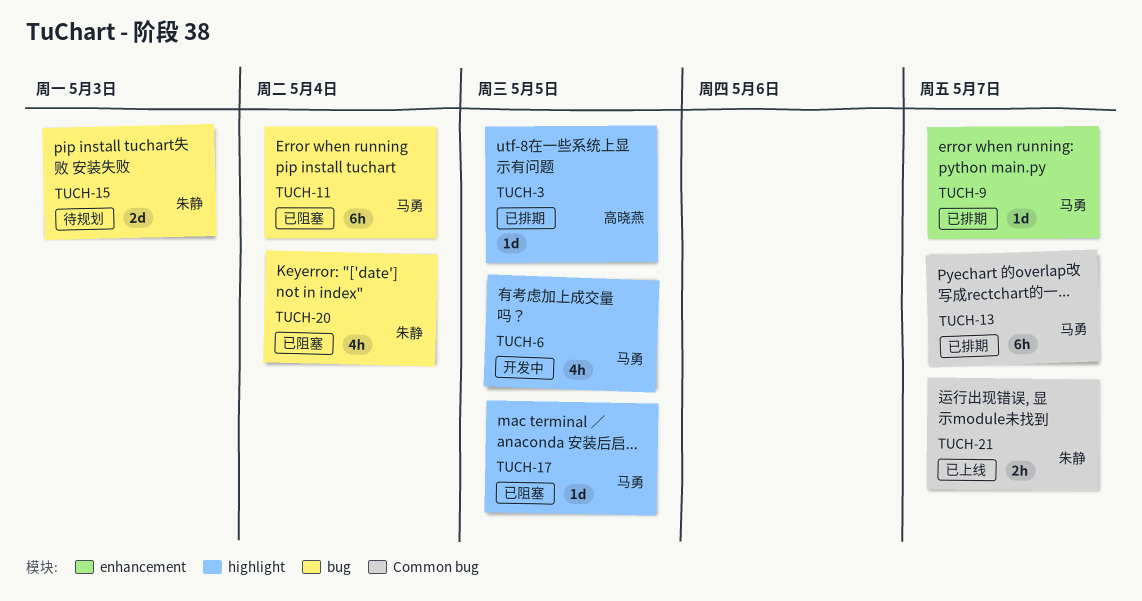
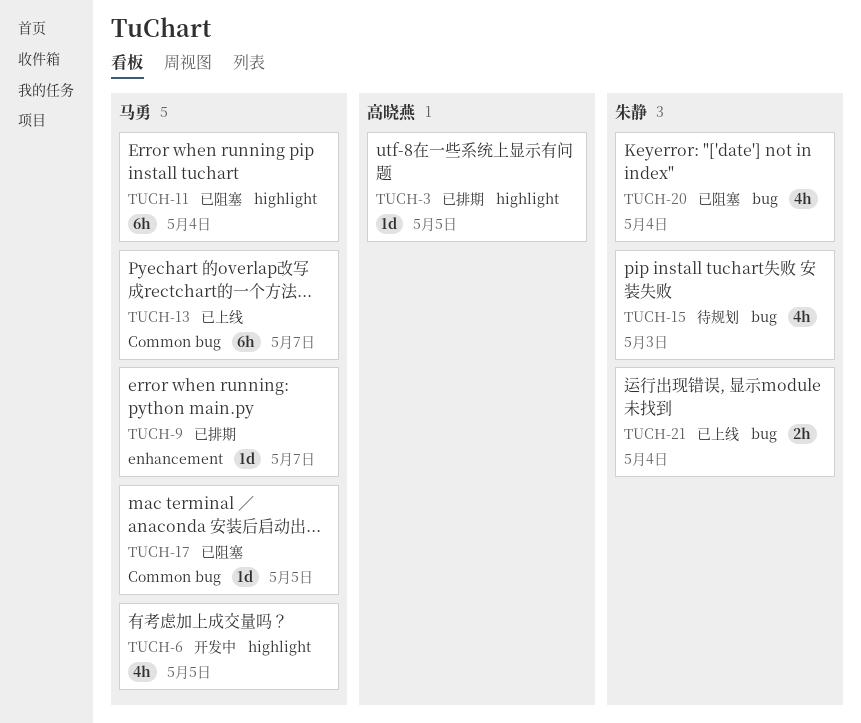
TUCH-11, label: bug -> highlight
TUCH-13, status: 已排期 -> 已上线
TUCH-15, estimate: 2d -> 4h
TUCH-17, label: highlight -> Common bug
TUCH-21, label: Common bug -> bug
TUCH-21, due: May 7 -> May 4

